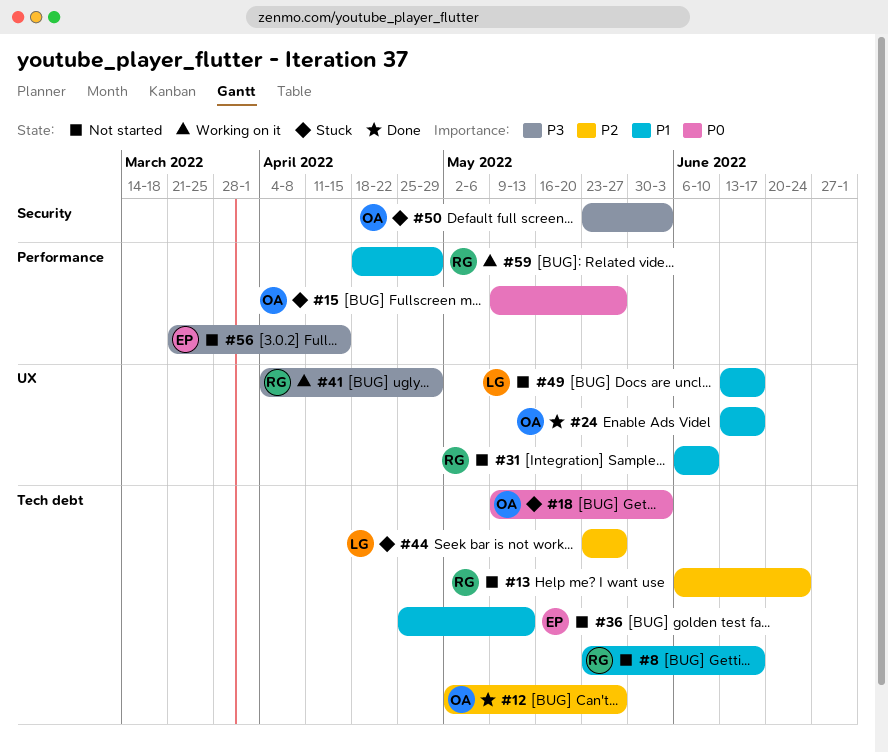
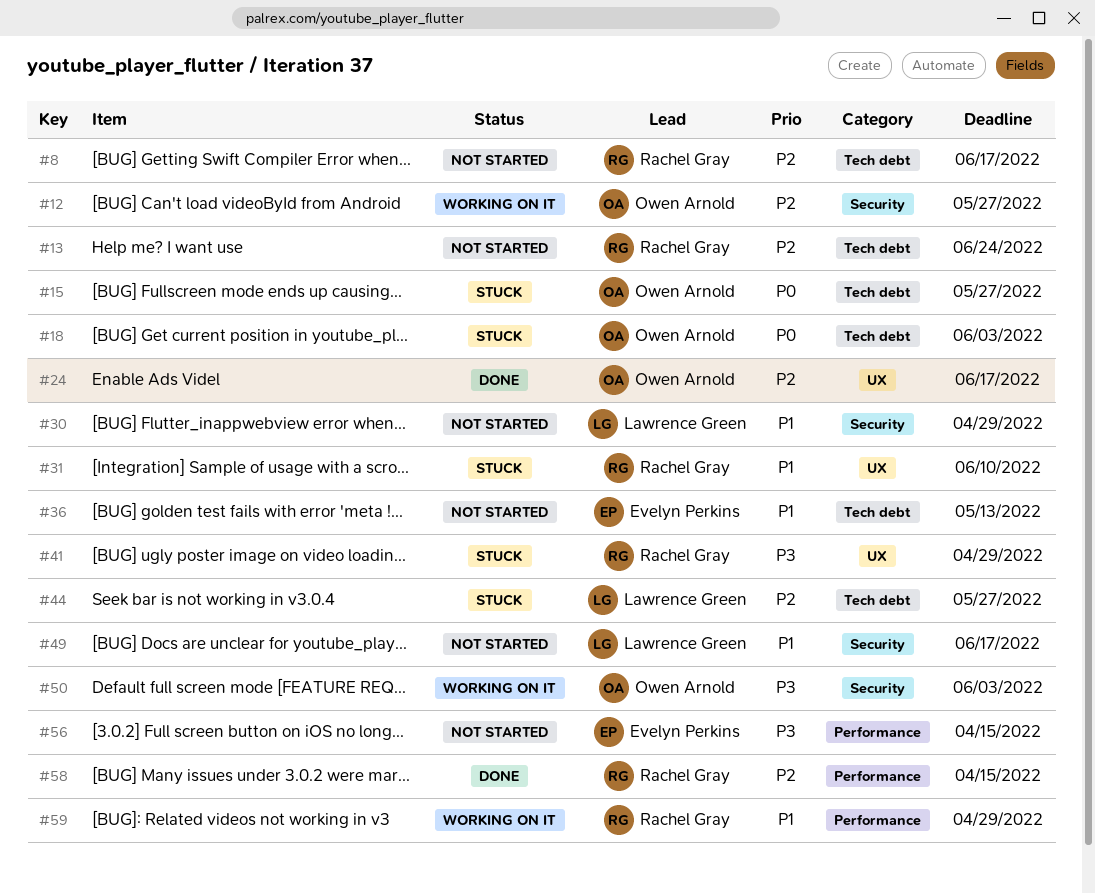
#8, priority: P1 -> P2
#12, status: Done -> Working on it
#12, label: Tech debt -> Security
#15, label: Performance -> Tech debt
#24, priority: P1 -> P2
#30: none -> present
#31, status: Not started -> Stuck
#41, status: Working on it -> Stuck
#49, label: UX -> Security
#50, status: Stuck -> Working on it
#58: none -> present

